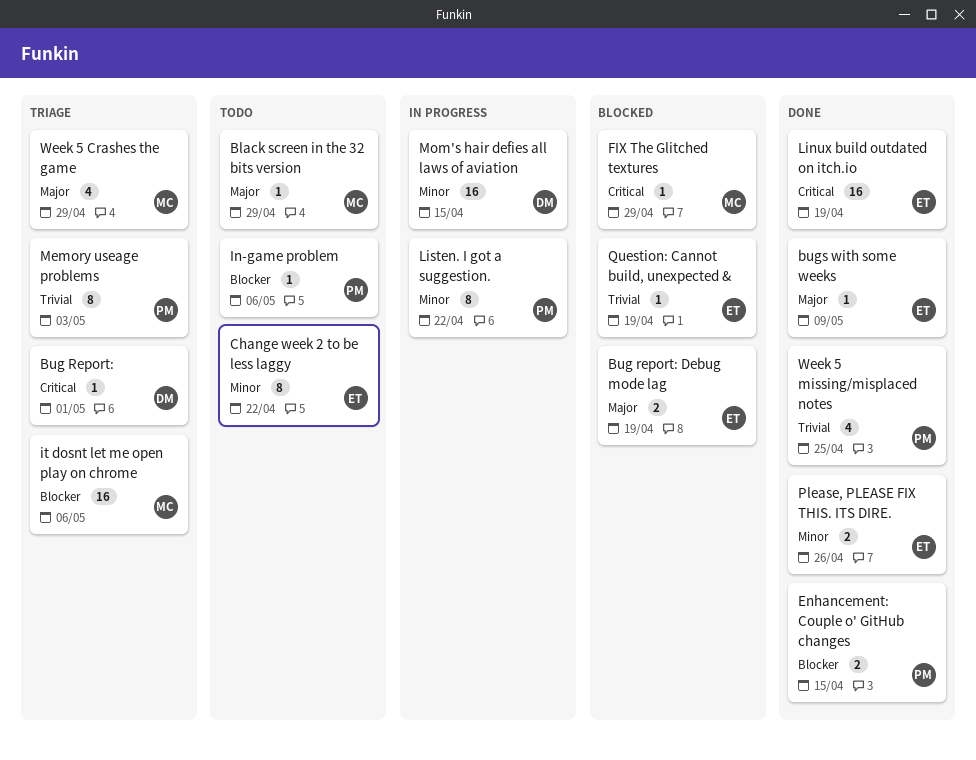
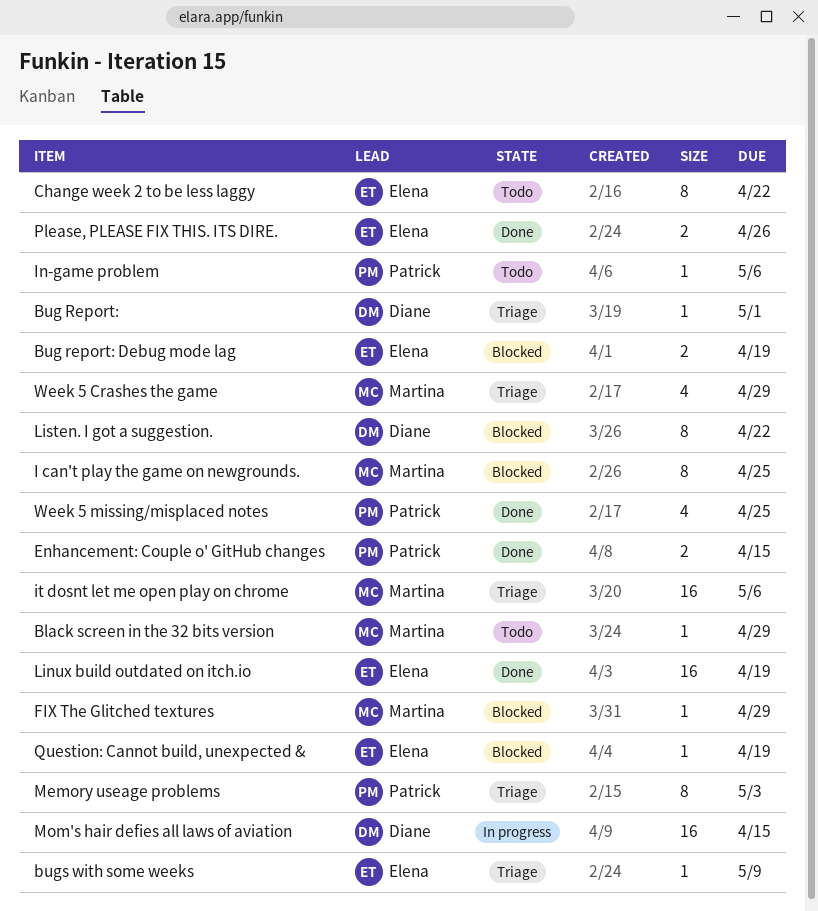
bugs with some weeks, status: Done -> Triage
I can't play the game on newgrounds.: none -> present
Listen. I got a suggestion., status: In progress -> Blocked
Listen. I got a suggestion., owner: Patrick -> Diane

